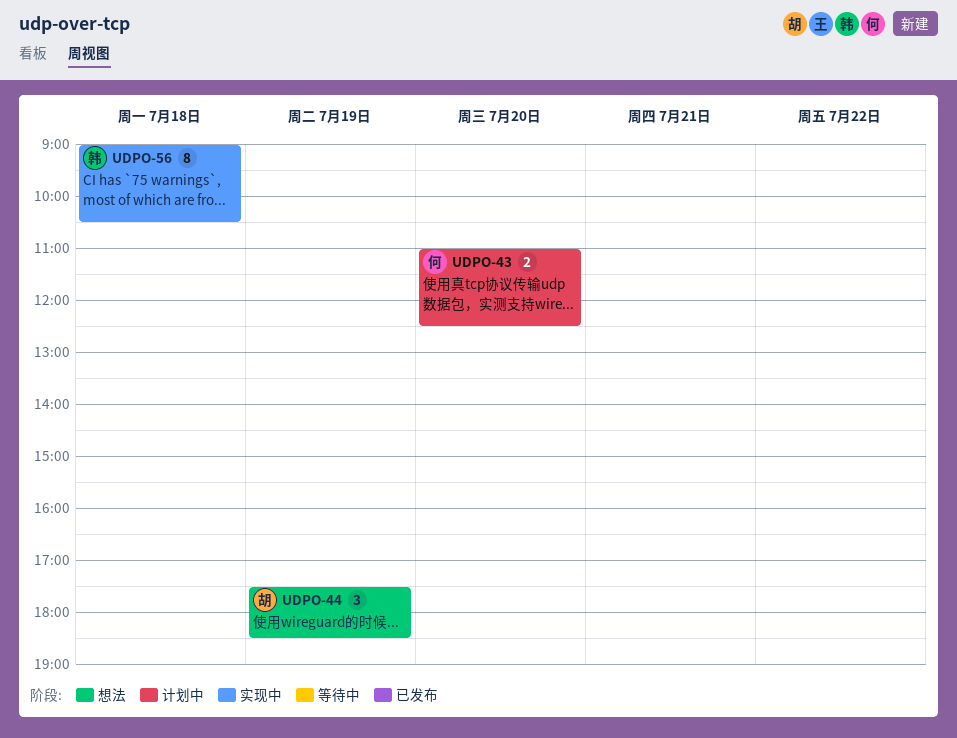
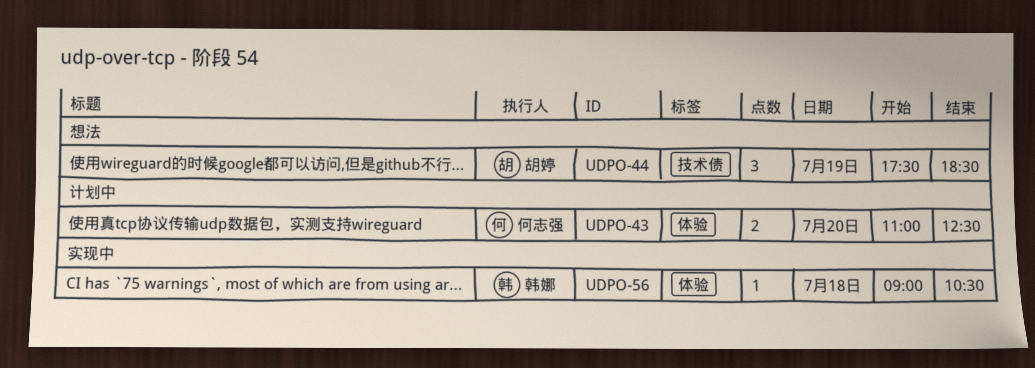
UDPO-56, estimate: 8 -> 1

